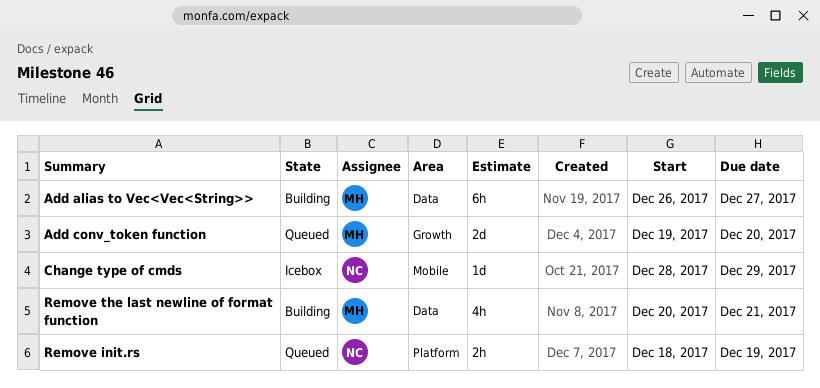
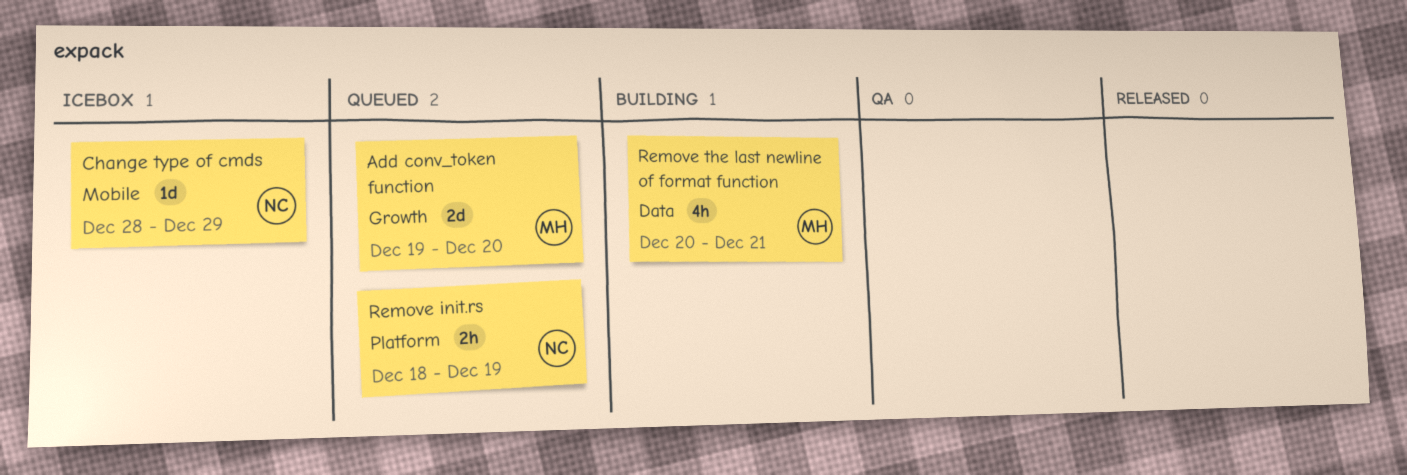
Add alias to Vec<Vec<String>>: present -> none

